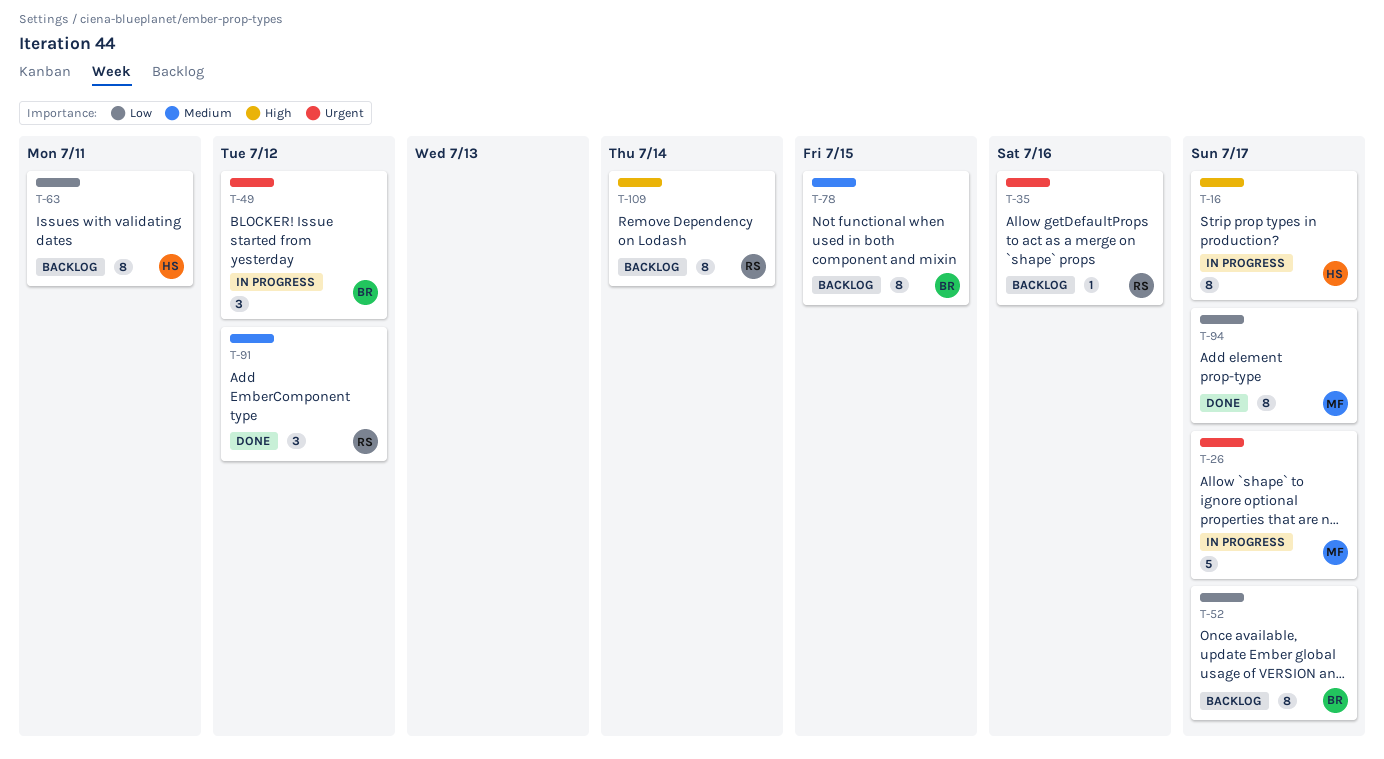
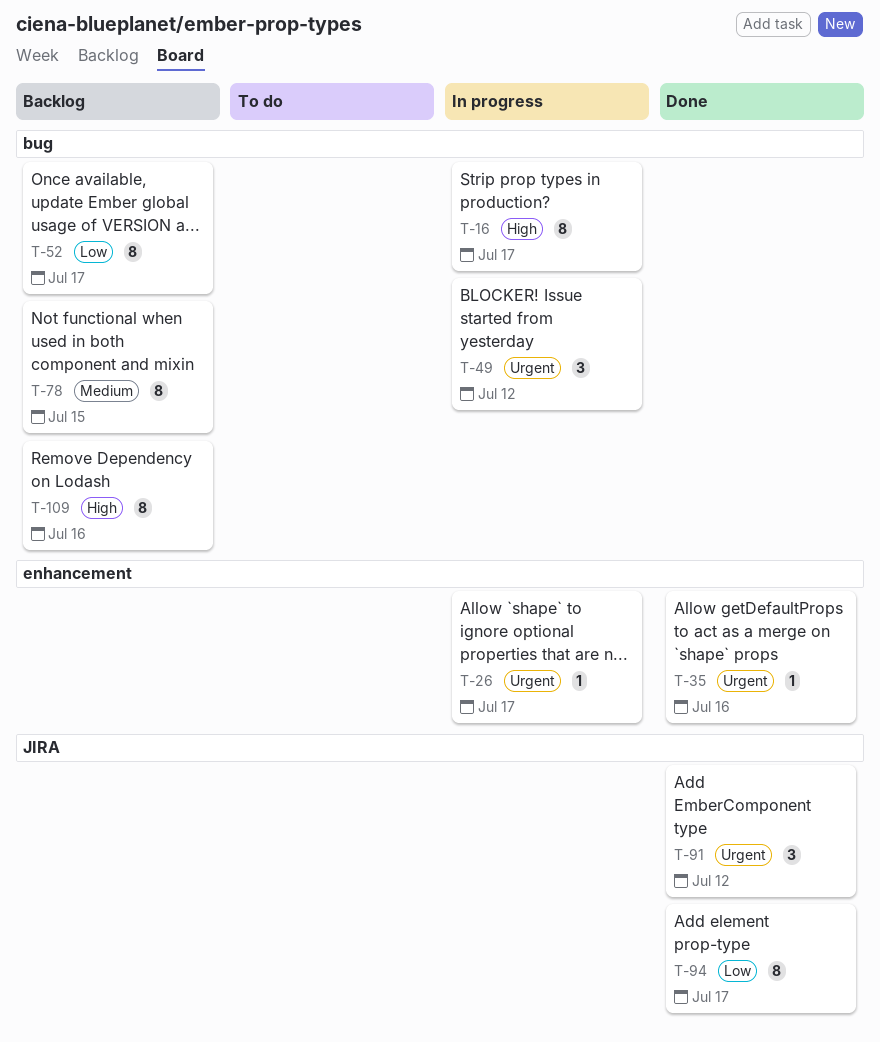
T-26, estimate: 5 -> 1
T-35, status: Backlog -> Done
T-63: present -> none
T-91, priority: Medium -> Urgent
T-109, due: Jul 14 -> Jul 16

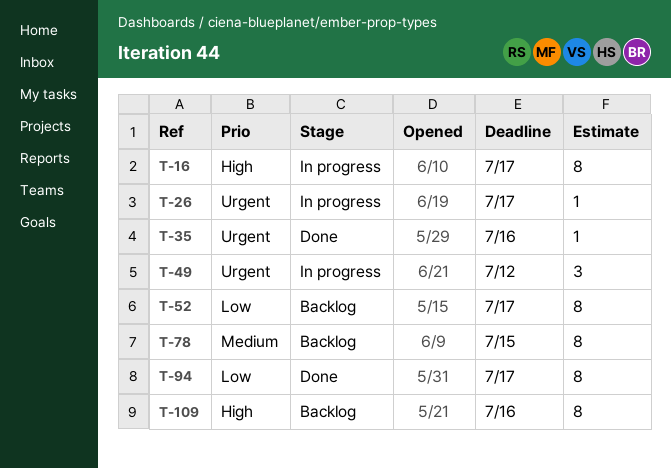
T-91: present -> none

